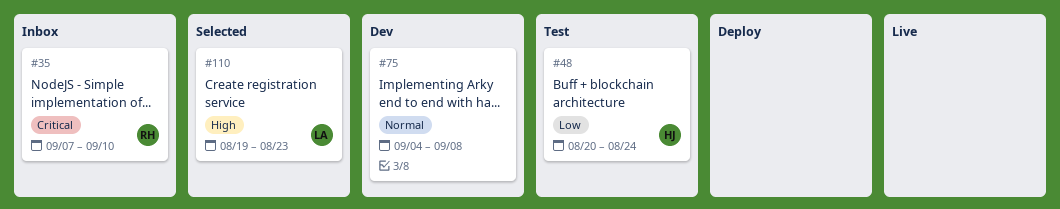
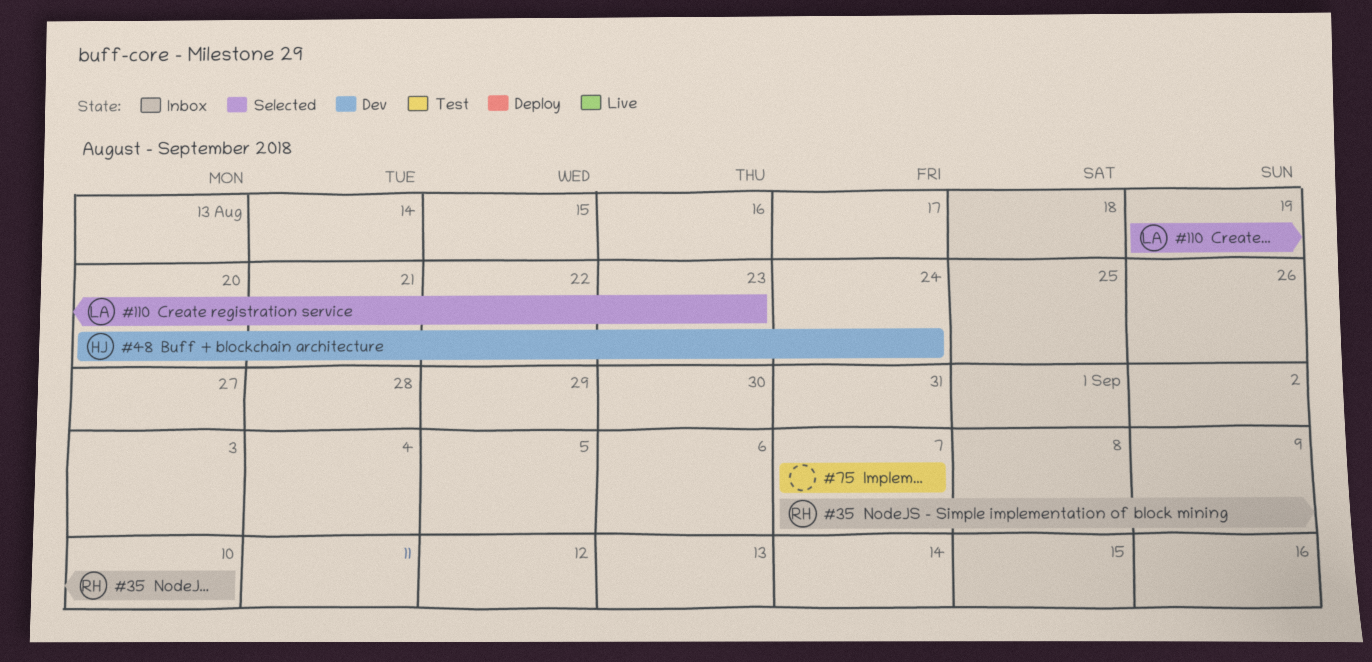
#48, status: Test -> Dev
#75, status: Dev -> Test
#75, start: Sep 4 -> Sep 7
#75, due: Sep 8 -> Sep 7

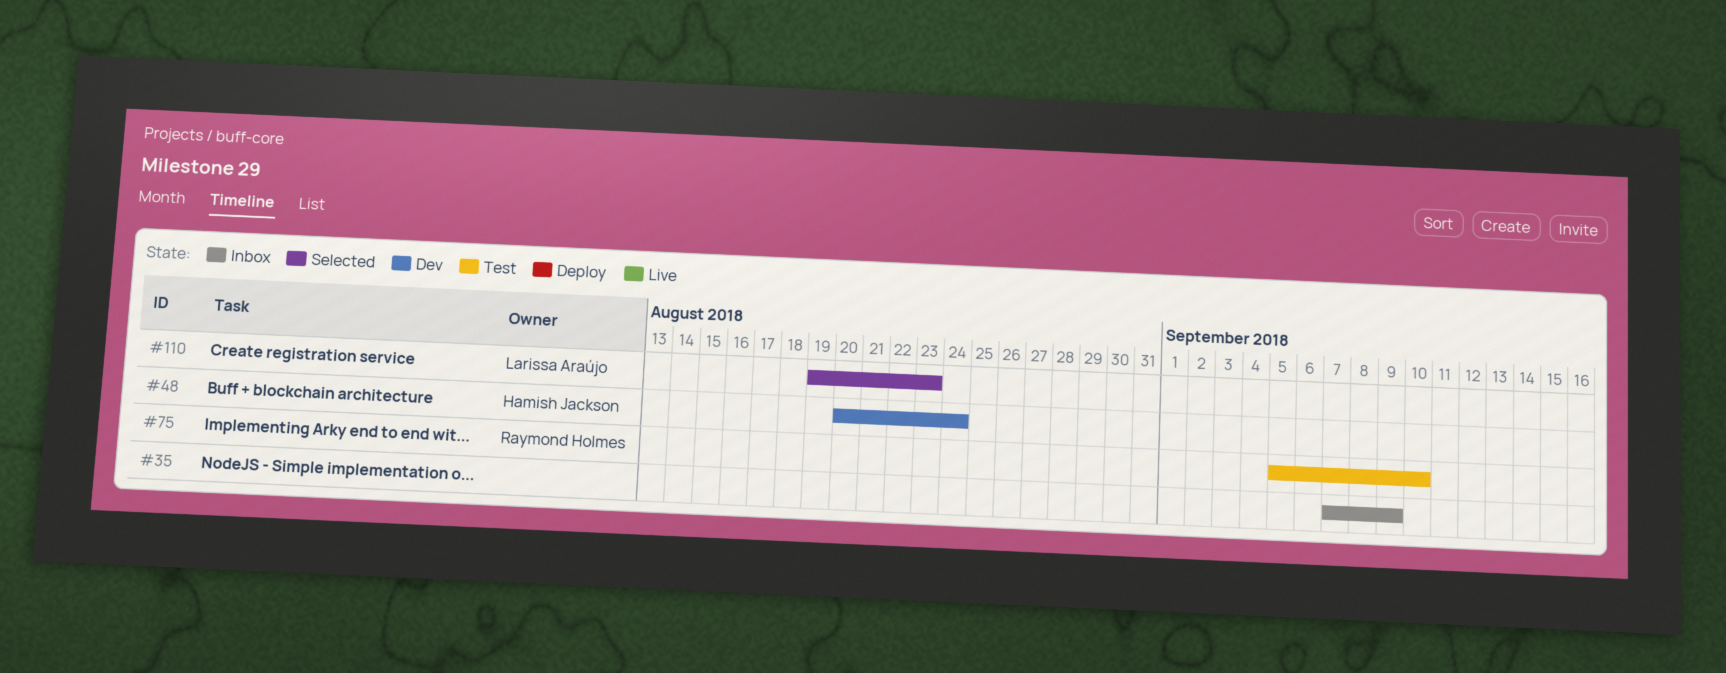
#35, owner: Raymond Holmes -> none
#35, due: Sep 10 -> Sep 9
#75, owner: none -> Raymond Holmes
#75, start: Sep 7 -> Sep 5
#75, due: Sep 7 -> Sep 10

